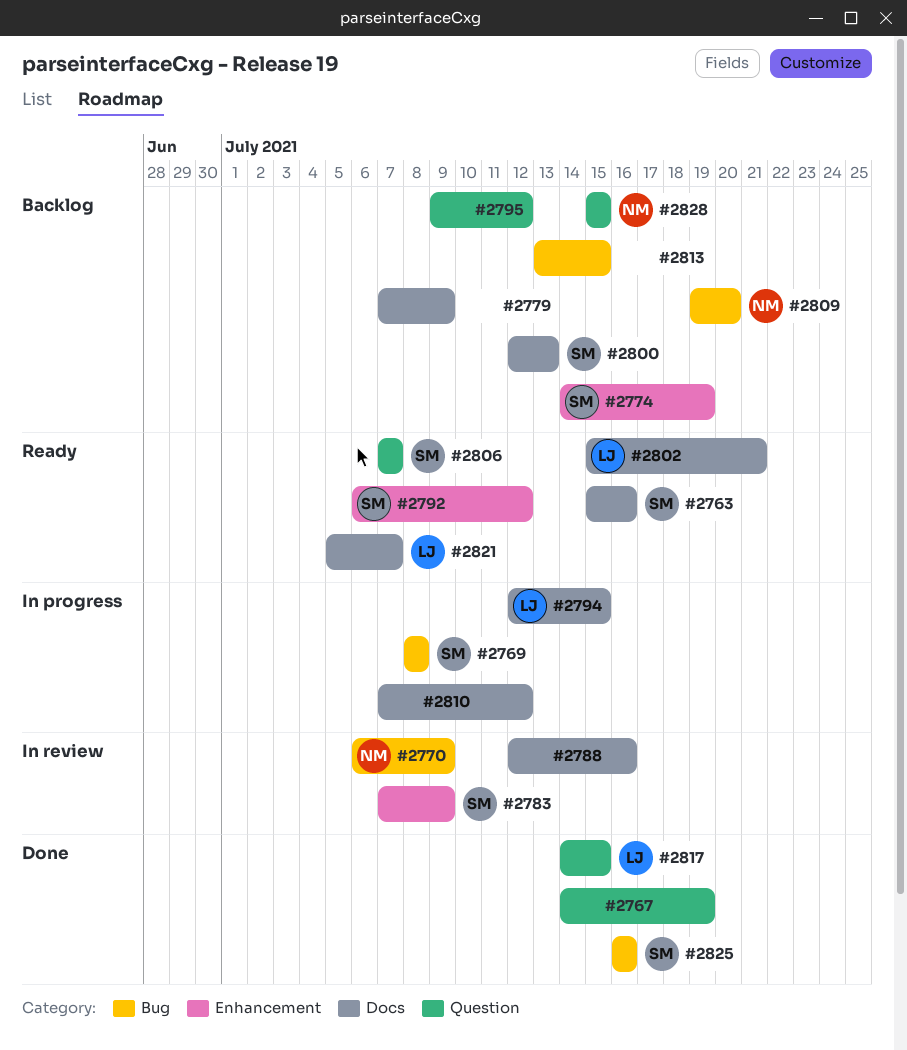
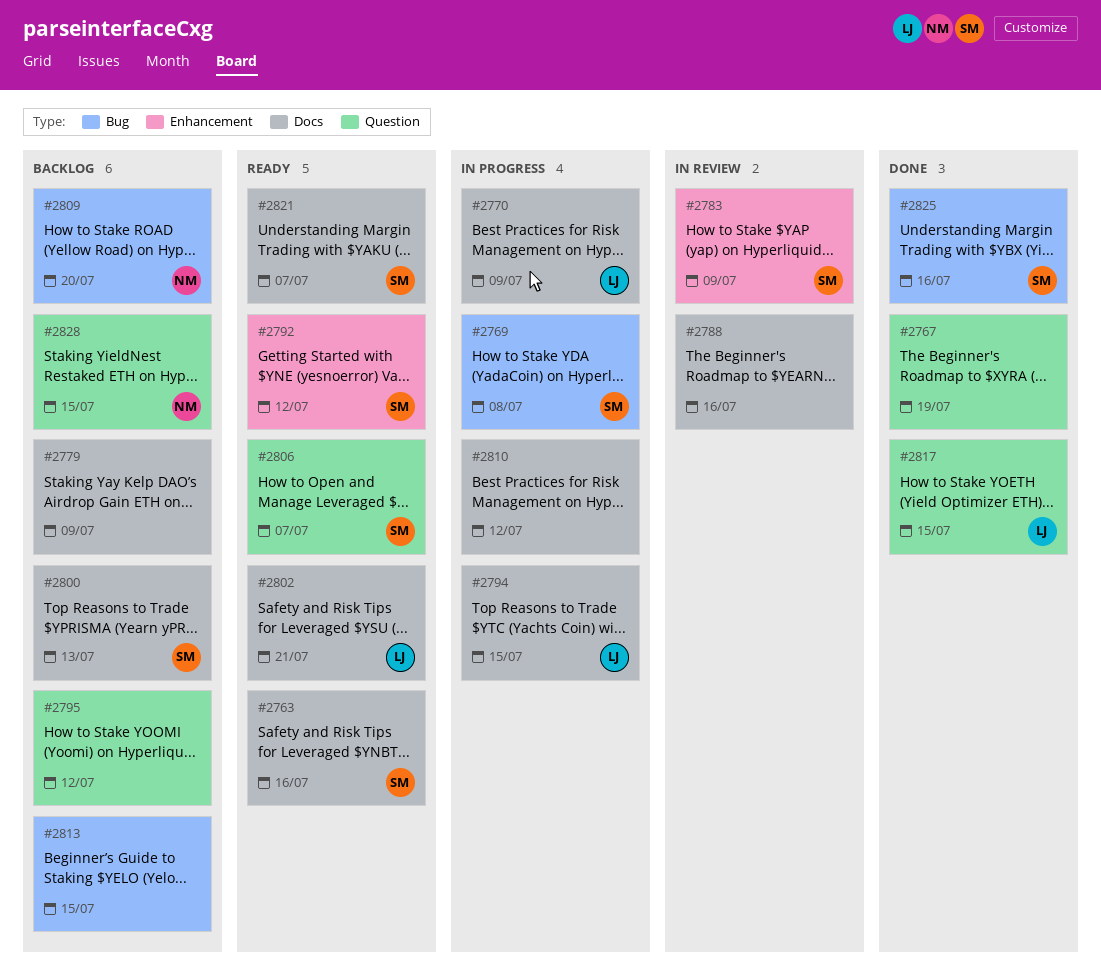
#2770, status: In review -> In progress
#2770, owner: NM -> LJ
#2770, label: Bug -> Docs
#2774: present -> none
#2821, owner: LJ -> SM

